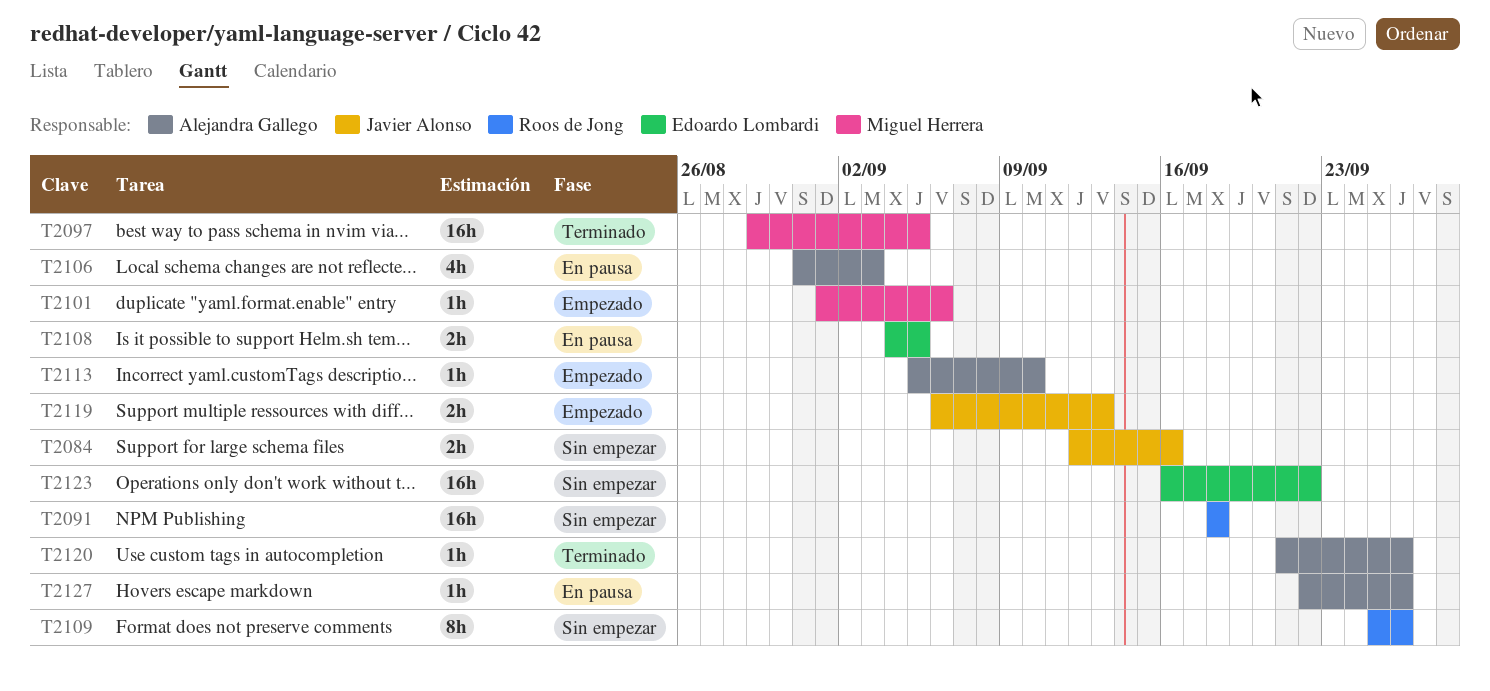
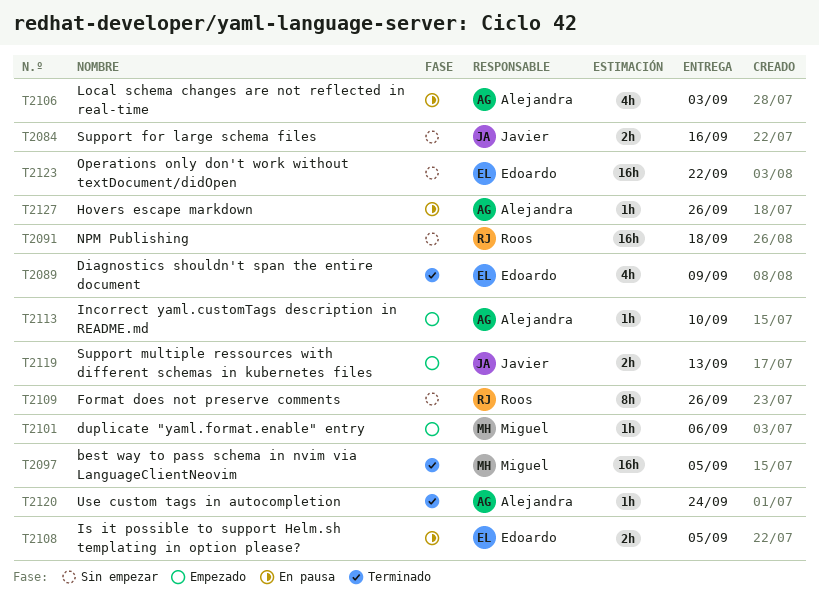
T2089: none -> present
T2120, due: Sep 26 -> Sep 24

